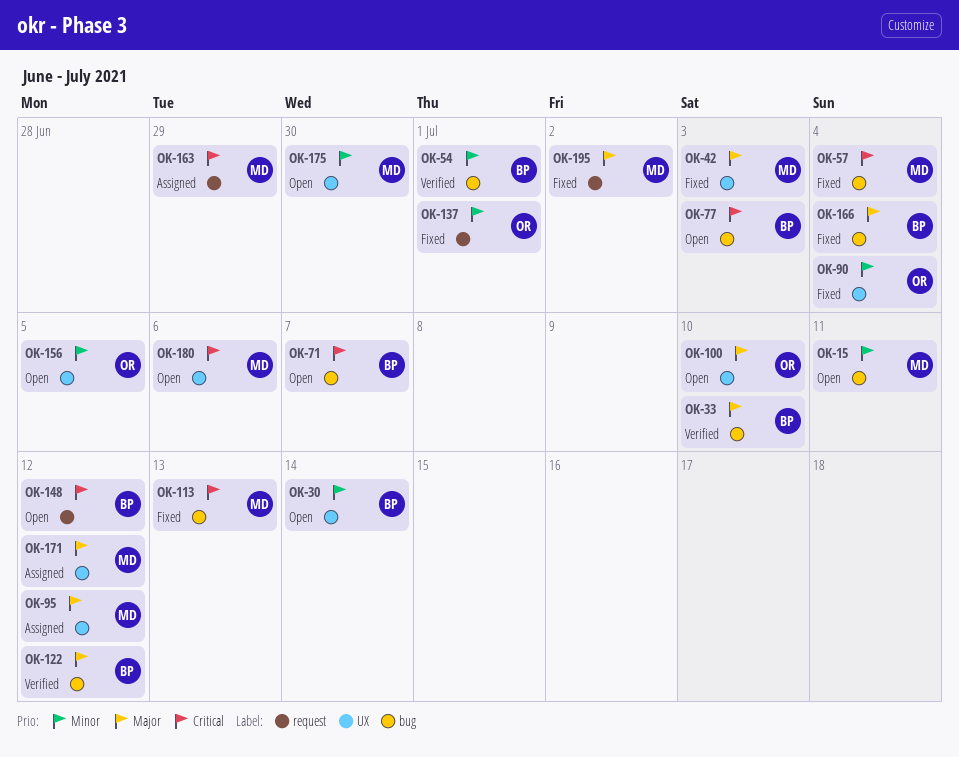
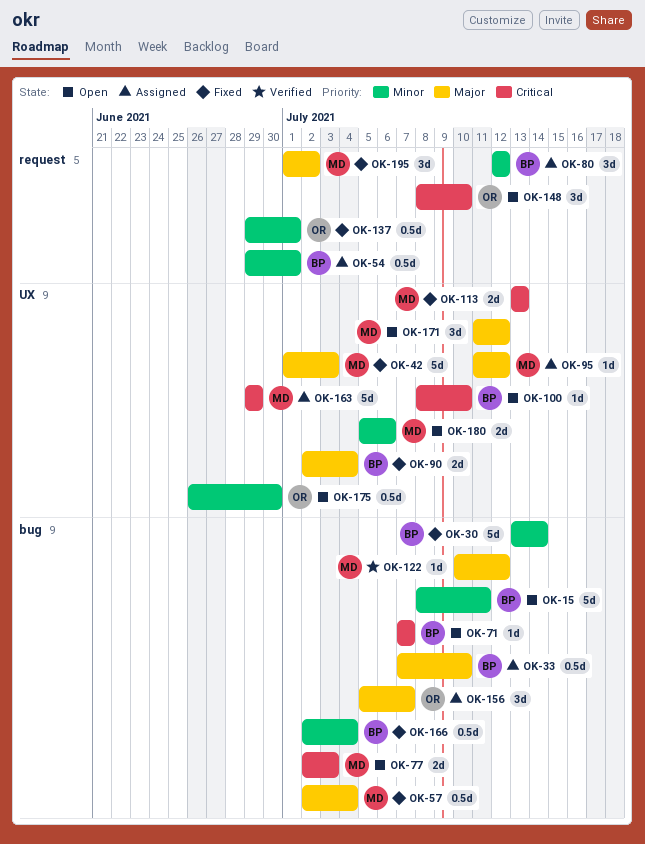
OK-15, owner: MD -> BP
OK-30, status: Open -> Fixed
OK-30, label: UX -> bug
OK-33, status: Verified -> Assigned
OK-54, status: Verified -> Assigned
OK-54, label: bug -> request
OK-57, priority: Critical -> Major
OK-77, owner: BP -> MD
OK-80: none -> present
OK-90, owner: OR -> BP
OK-90, priority: Minor -> Major
OK-100, owner: OR -> BP
OK-100, priority: Major -> Critical
OK-113, label: bug -> UX
OK-122, owner: BP -> MD
OK-148, owner: BP -> OR
OK-148, due: Jul 12 -> Jul 10
OK-156, status: Open -> Assigned
OK-156, priority: Minor -> Major
OK-156, label: UX -> bug
OK-156, due: Jul 5 -> Jul 7
OK-163, label: request -> UX
OK-166, priority: Major -> Minor
OK-171, status: Assigned -> Open
OK-175, owner: MD -> OR
OK-180, priority: Critical -> Minor

